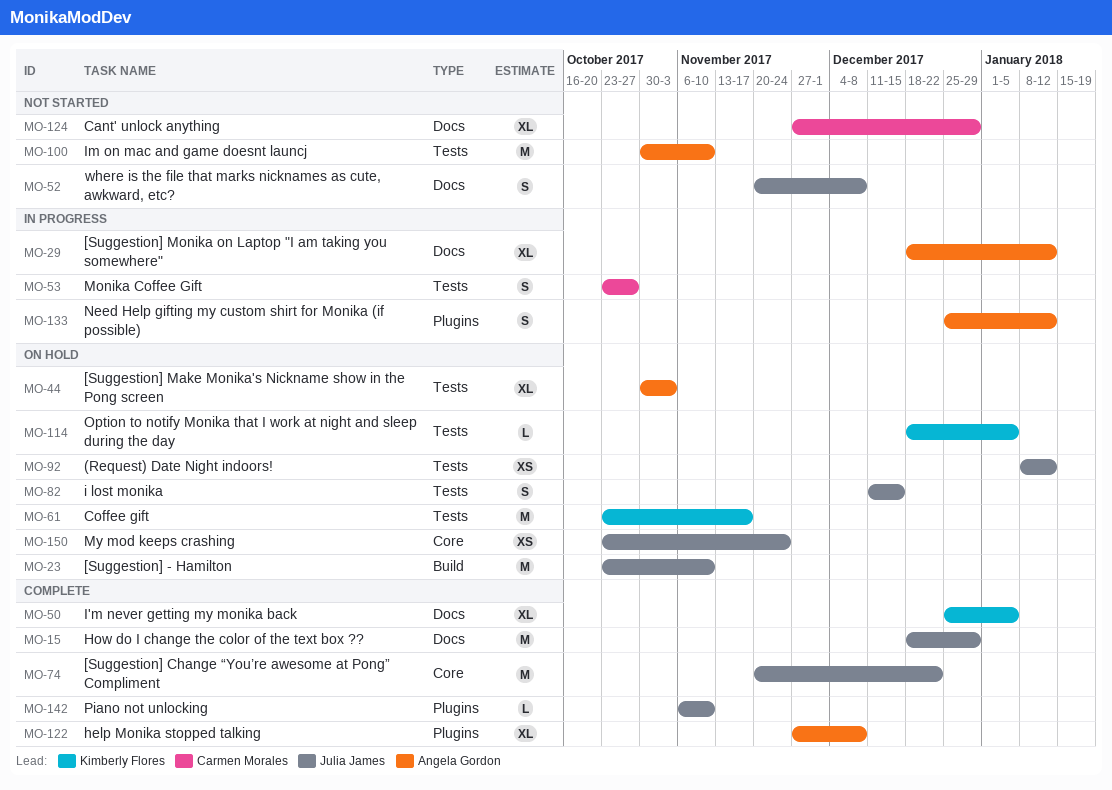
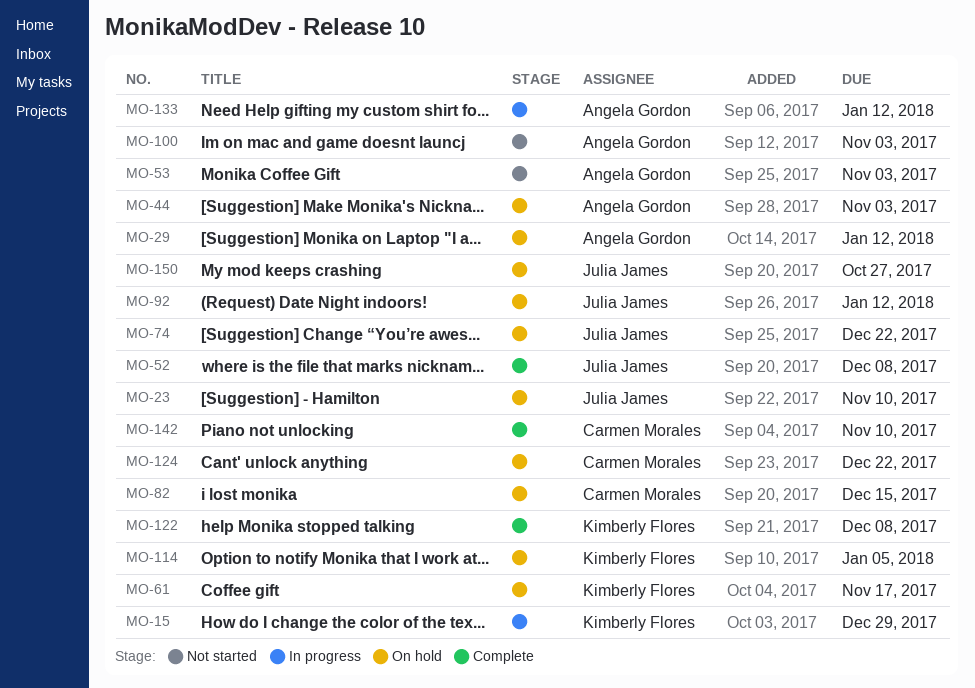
MO-15, status: Complete -> In progress
MO-15, owner: Julia James -> Kimberly Flores
MO-29, status: In progress -> On hold
MO-50: present -> none
MO-52, status: Not started -> Complete
MO-53, status: In progress -> Not started
MO-53, owner: Carmen Morales -> Angela Gordon
MO-53, due: Oct 27 -> Nov 3
MO-74, status: Complete -> On hold
MO-82, owner: Julia James -> Carmen Morales
MO-100, due: Nov 10 -> Nov 3
MO-122, owner: Angela Gordon -> Kimberly Flores
MO-124, status: Not started -> On hold
MO-124, due: Dec 29 -> Dec 22
MO-142, owner: Julia James -> Carmen Morales
MO-150, due: Nov 24 -> Oct 27

